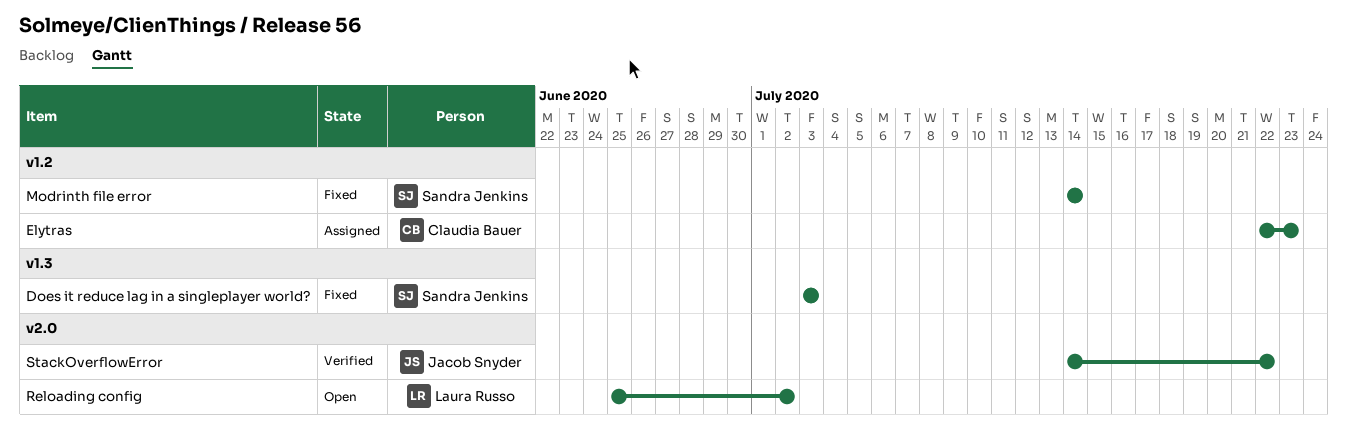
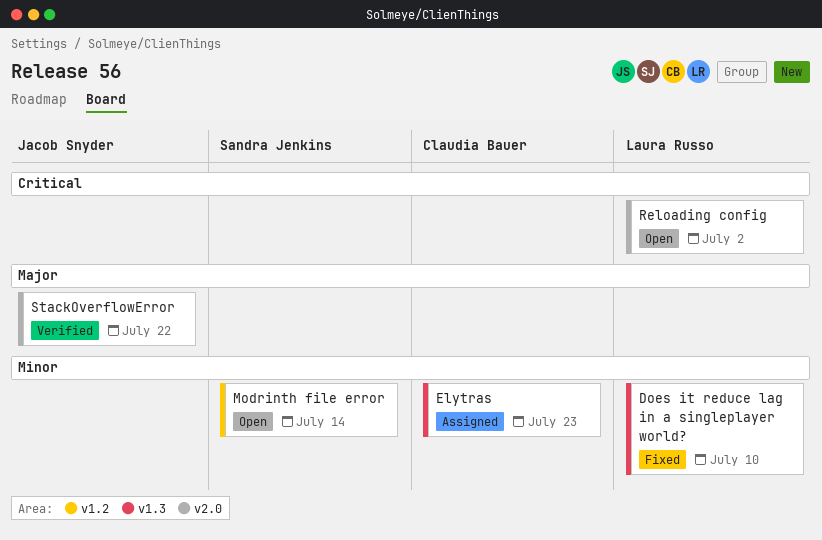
Does it reduce lag in a singleplayer world?, owner: Sandra Jenkins -> Laura Russo
Does it reduce lag in a singleplayer world?, due: Jul 3 -> Jul 10
Elytras, label: v1.2 -> v1.3
Modrinth file error, status: Fixed -> Open

